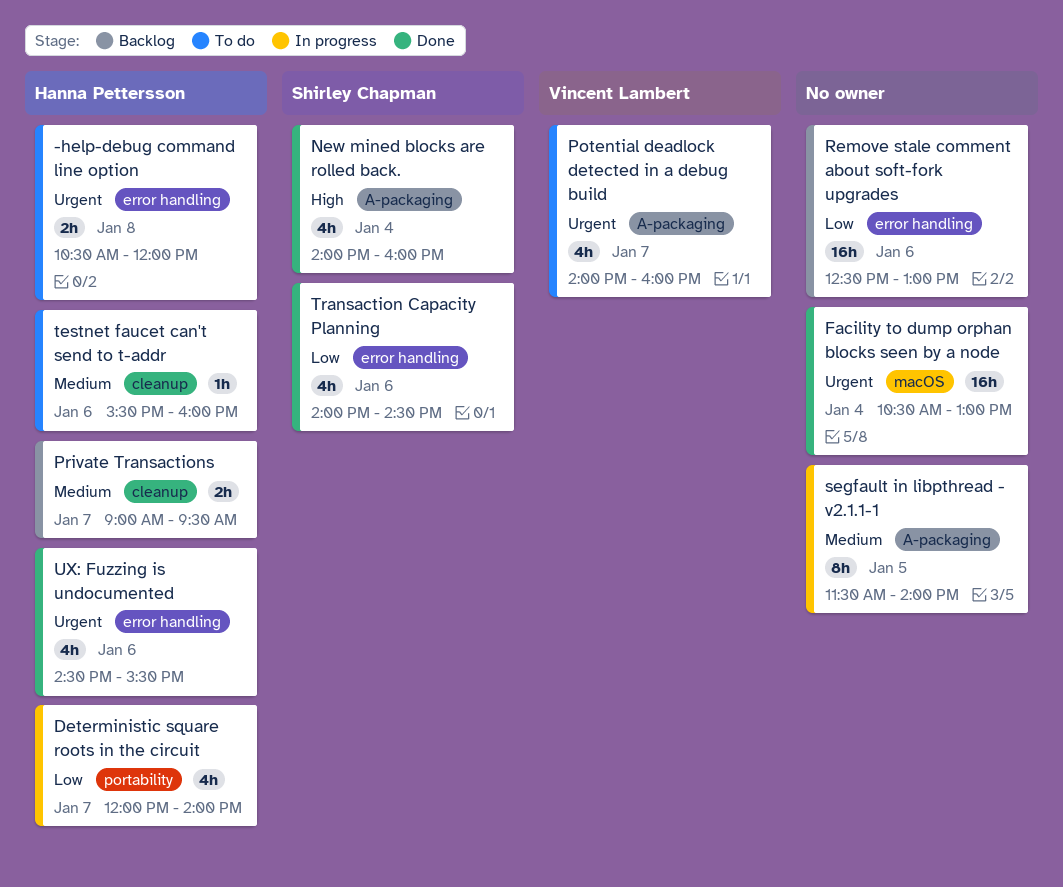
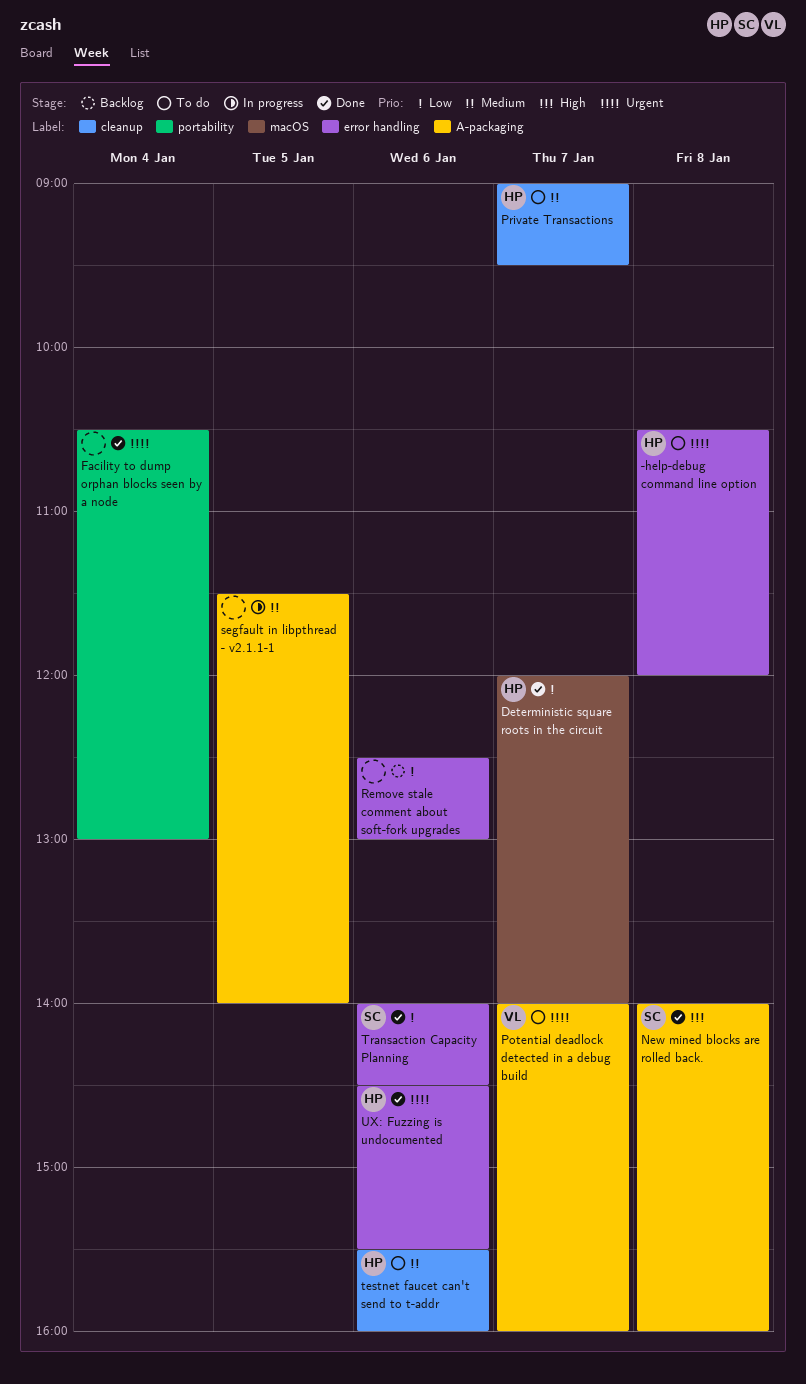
Deterministic square roots in the circuit, status: In progress -> Done
Deterministic square roots in the circuit, label: portability -> macOS
Facility to dump orphan blocks seen by a node, label: macOS -> portability
New mined blocks are rolled back., day: Jan 4 -> Jan 8
Private Transactions, status: Backlog -> To do

